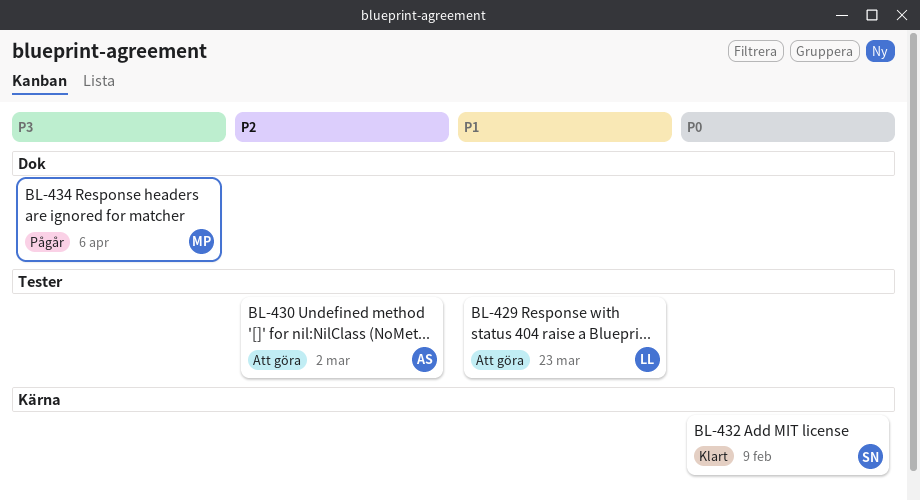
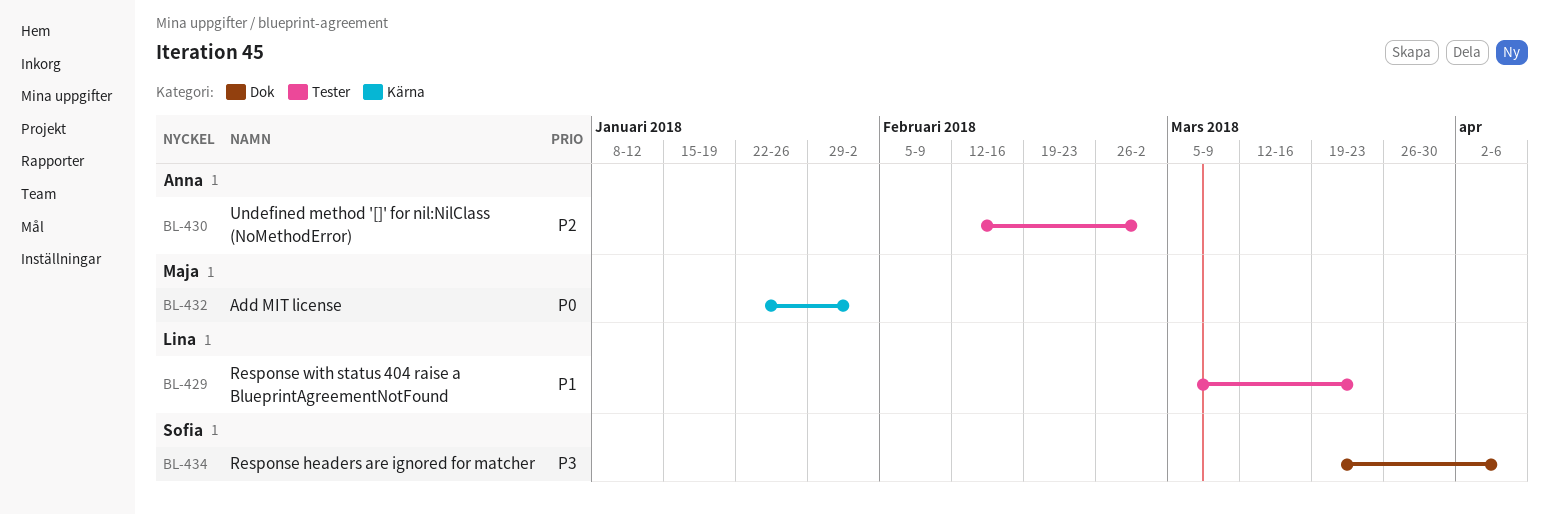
BL-432, owner: Sofia -> Maja
BL-432, due: Feb 9 -> Feb 2
BL-434, owner: Maja -> Sofia

